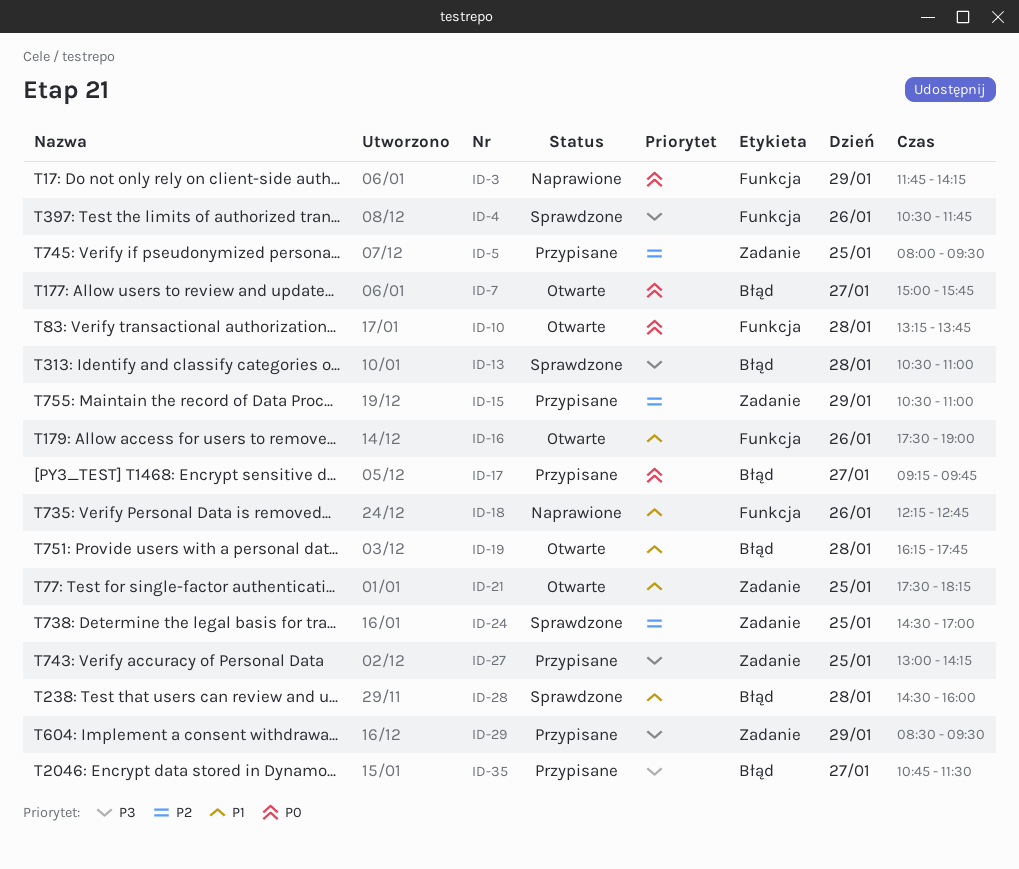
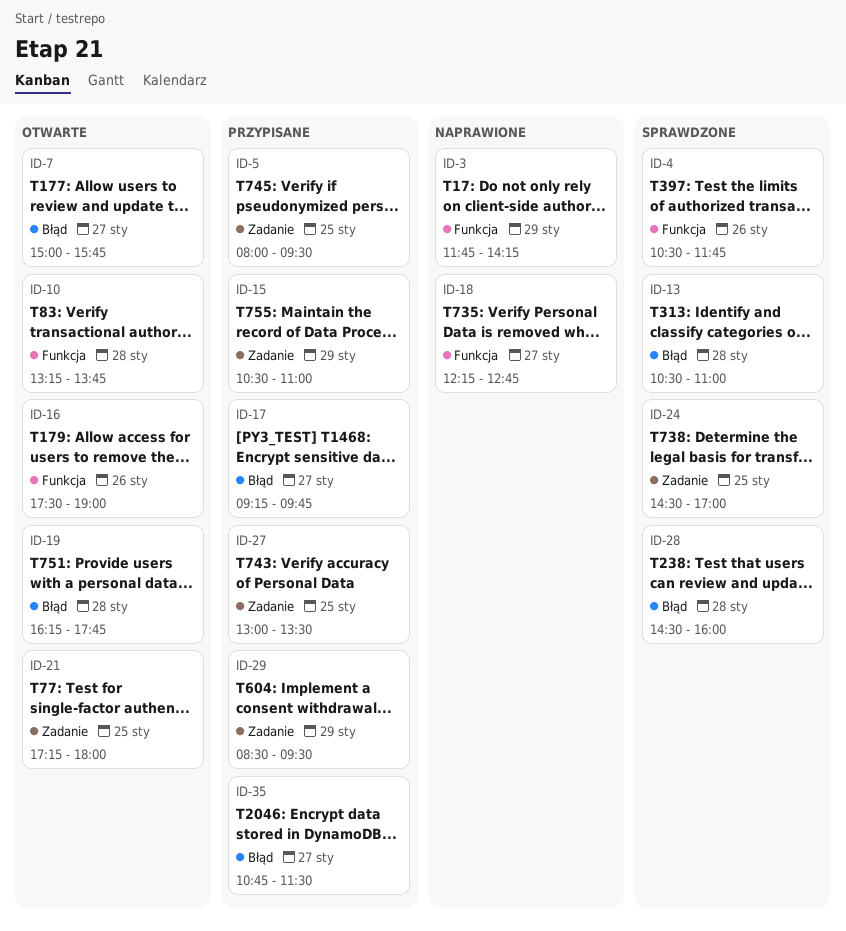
ID-18, day: Jan 26 -> Jan 27
ID-21, begins: 17:30 -> 17:15
ID-21, ends: 18:15 -> 18:00
ID-27, ends: 14:15 -> 13:30

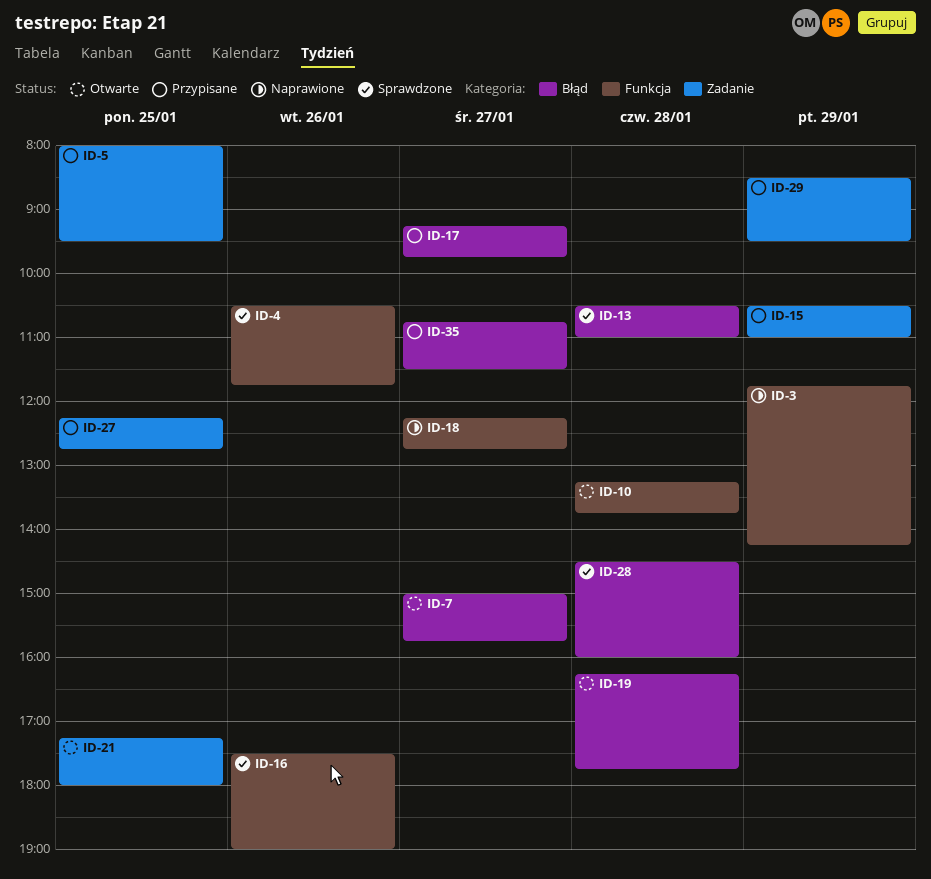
ID-16, status: Otwarte -> Sprawdzone
ID-24: present -> none
ID-27, begins: 13:00 -> 12:15
ID-27, ends: 13:30 -> 12:45

